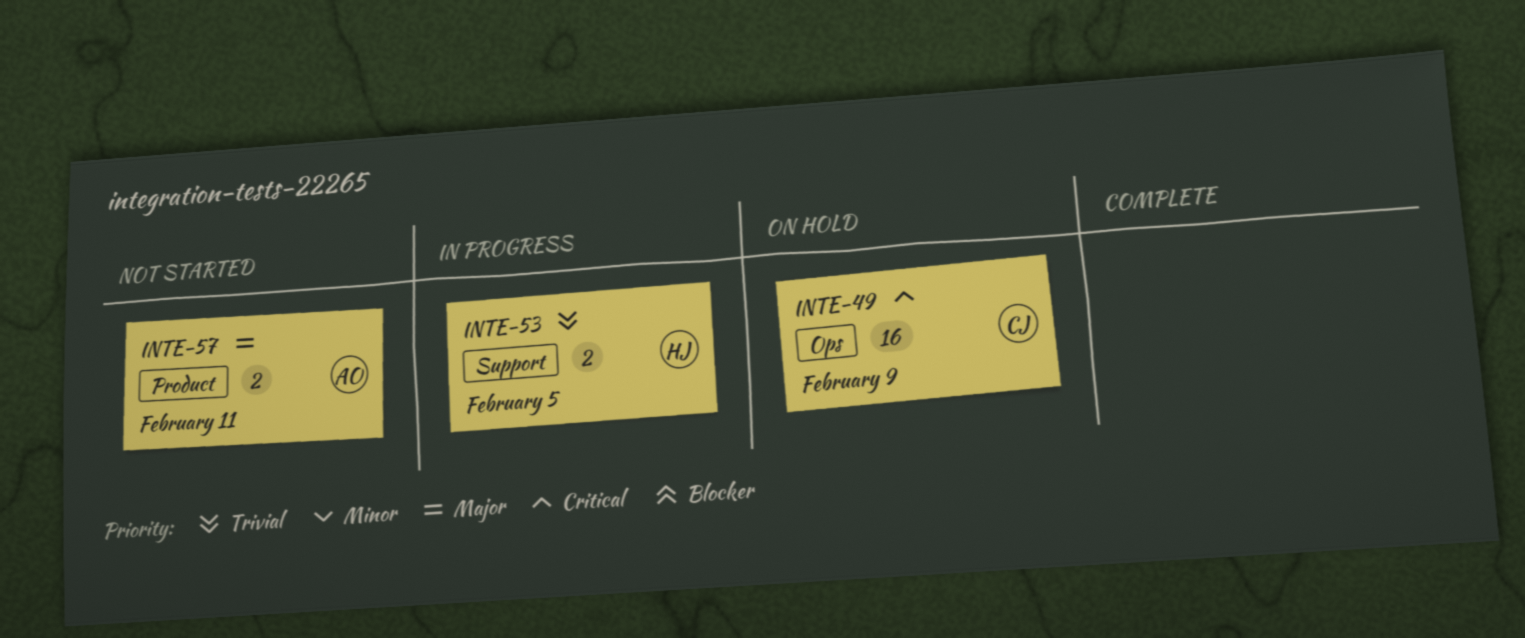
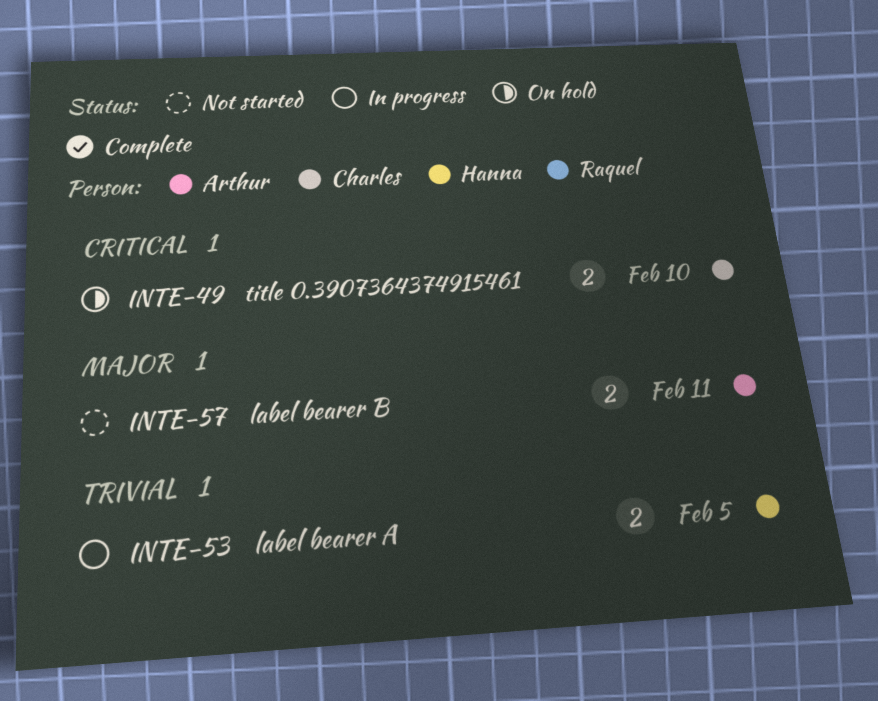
INTE-49, estimate: 16 -> 2
INTE-49, due: Feb 9 -> Feb 10

